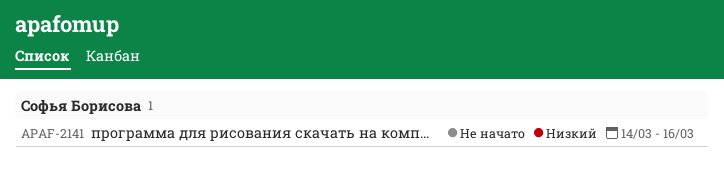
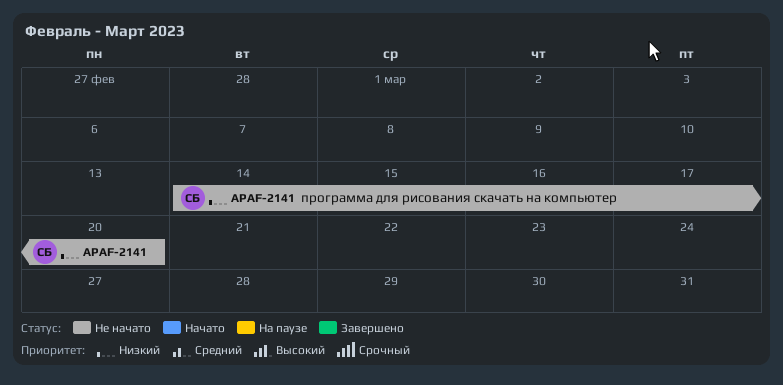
APAF-2141, due: Mar 16 -> Mar 20

